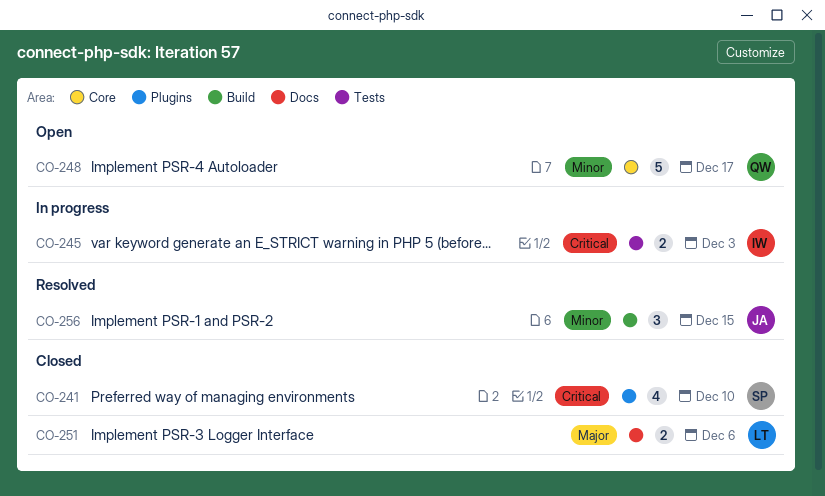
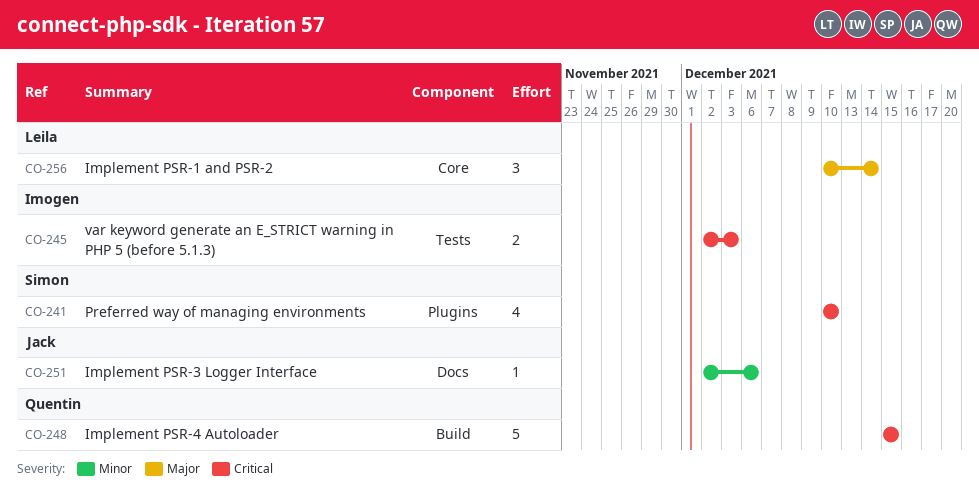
CO-248, priority: Minor -> Critical
CO-248, label: Core -> Build
CO-248, due: Dec 17 -> Dec 15
CO-251, owner: Leila -> Jack
CO-251, priority: Major -> Minor
CO-251, estimate: 2 -> 1
CO-256, owner: Jack -> Leila
CO-256, priority: Minor -> Major
CO-256, label: Build -> Core
CO-256, due: Dec 15 -> Dec 14

